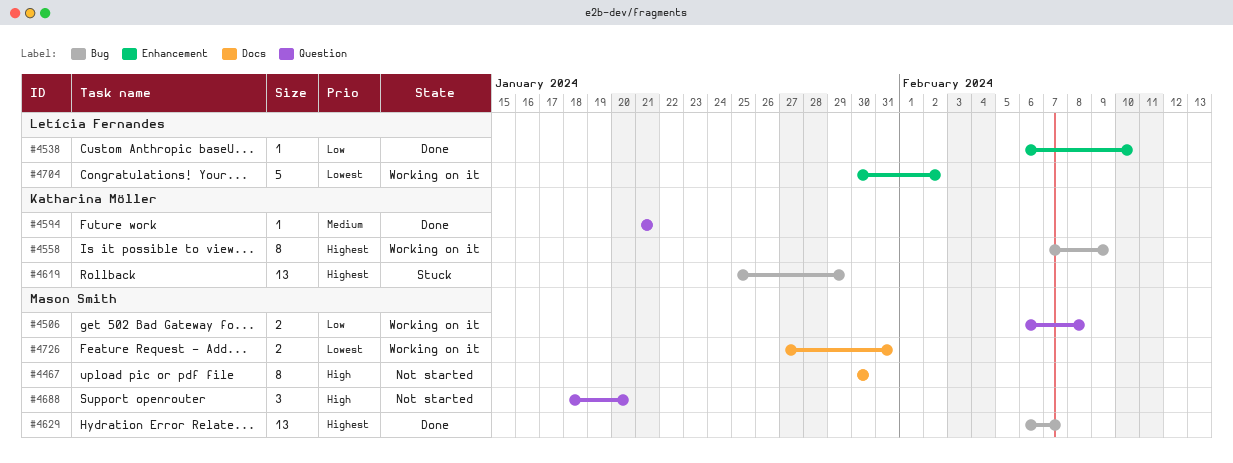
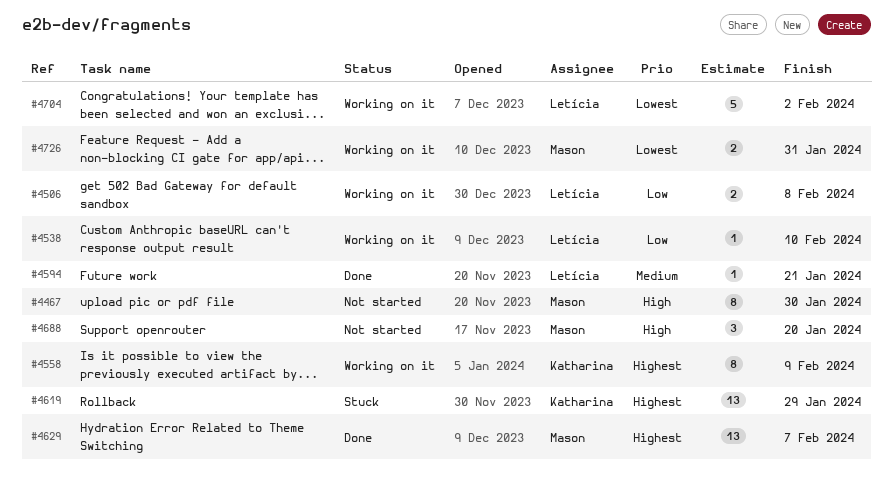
#4506, owner: Mason Smith -> Letícia Fernandes
#4538, status: Done -> Working on it
#4594, owner: Katharina Möller -> Letícia Fernandes

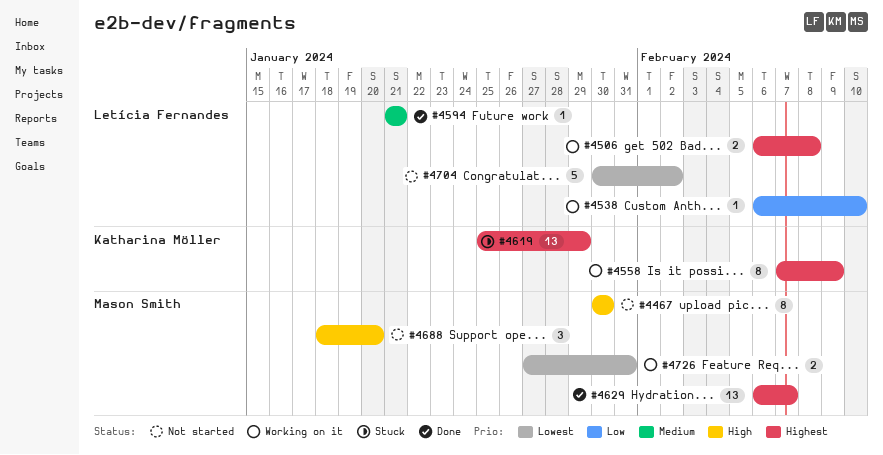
#4506, priority: Low -> Highest
#4704, status: Working on it -> Not started

